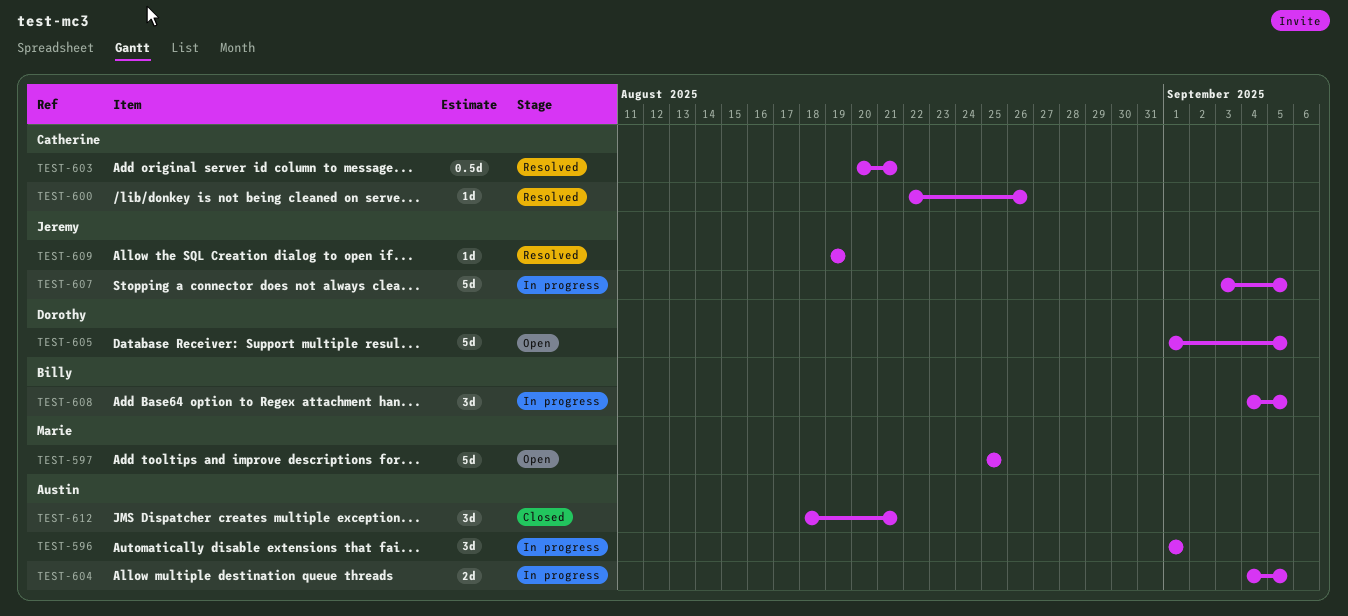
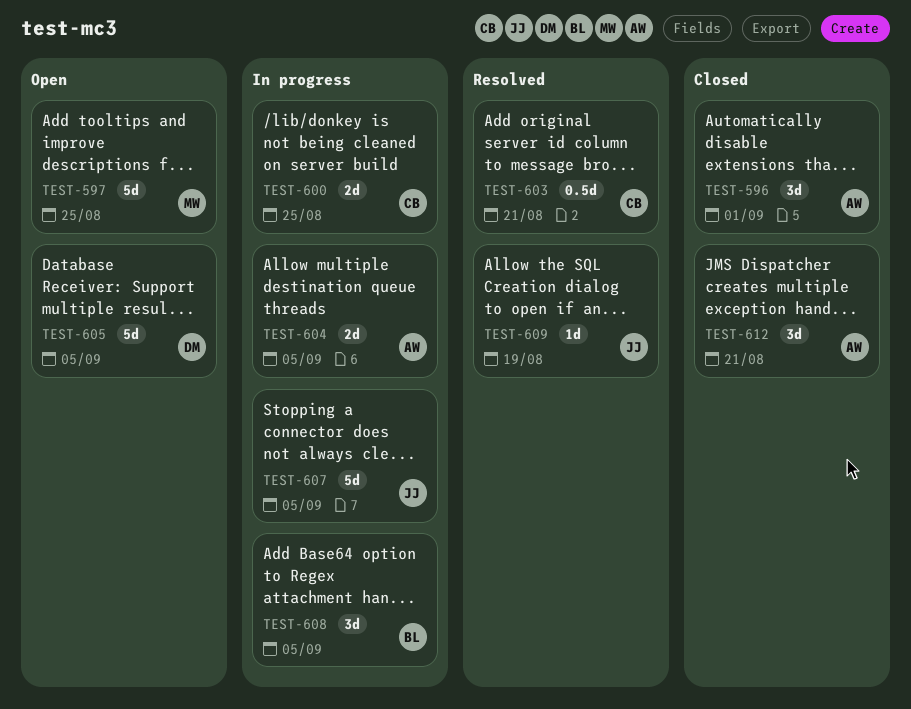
TEST-596, status: In progress -> Closed
TEST-600, status: Resolved -> In progress
TEST-600, estimate: 1d -> 2d
TEST-600, due: Aug 26 -> Aug 25

